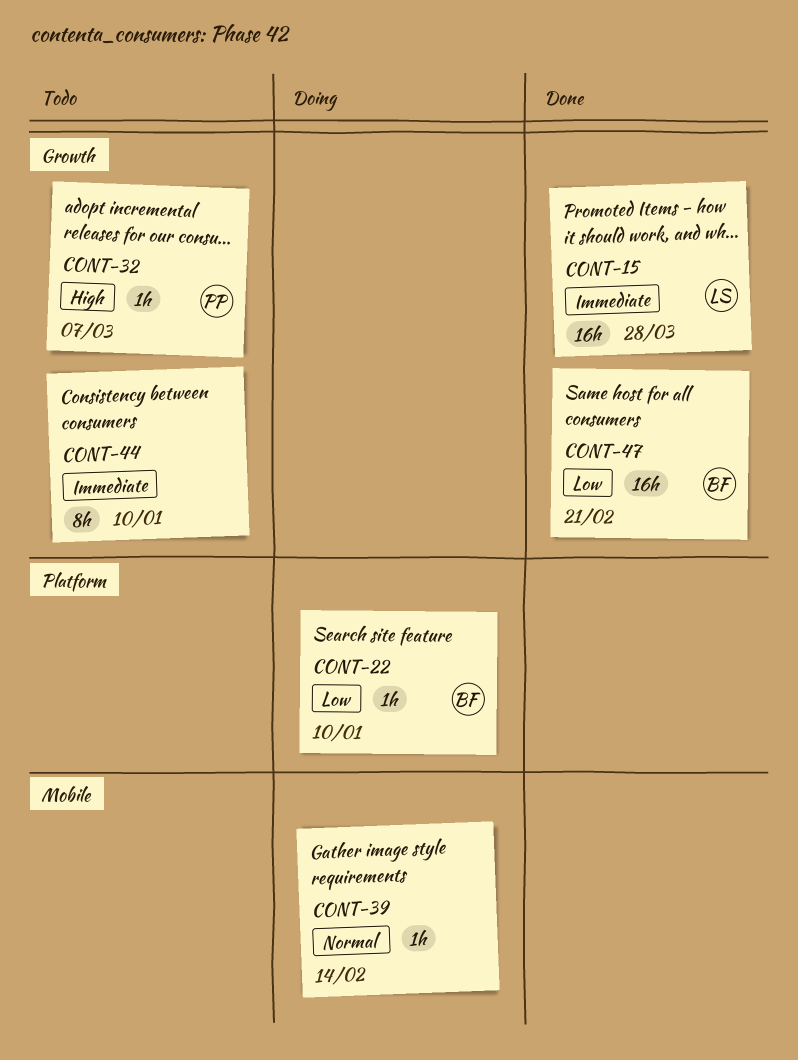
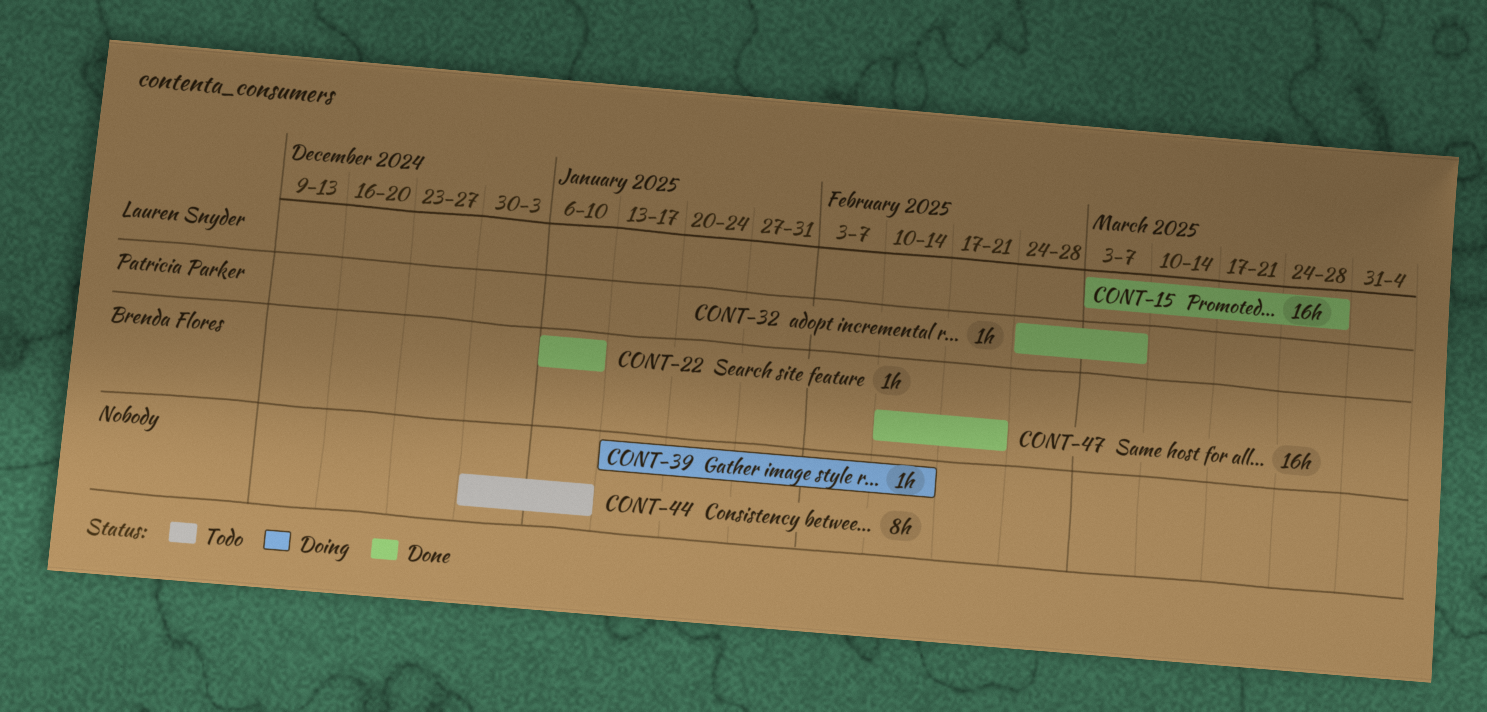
CONT-22, status: Doing -> Done
CONT-32, status: Todo -> Done

